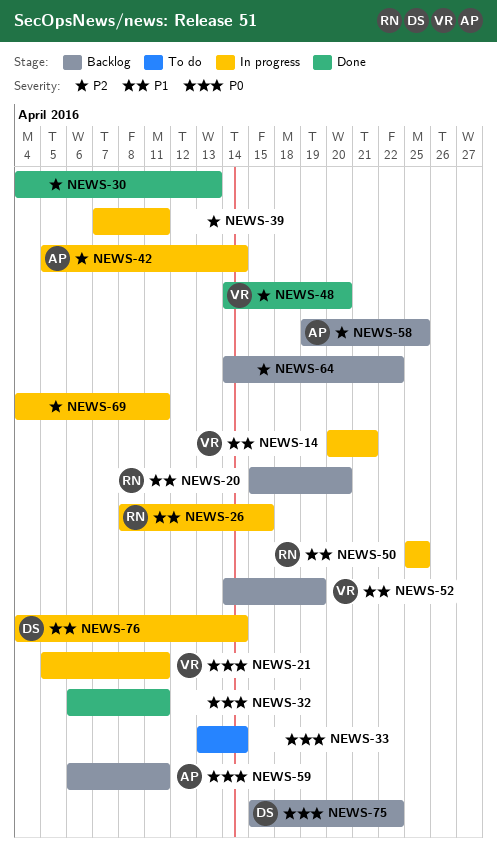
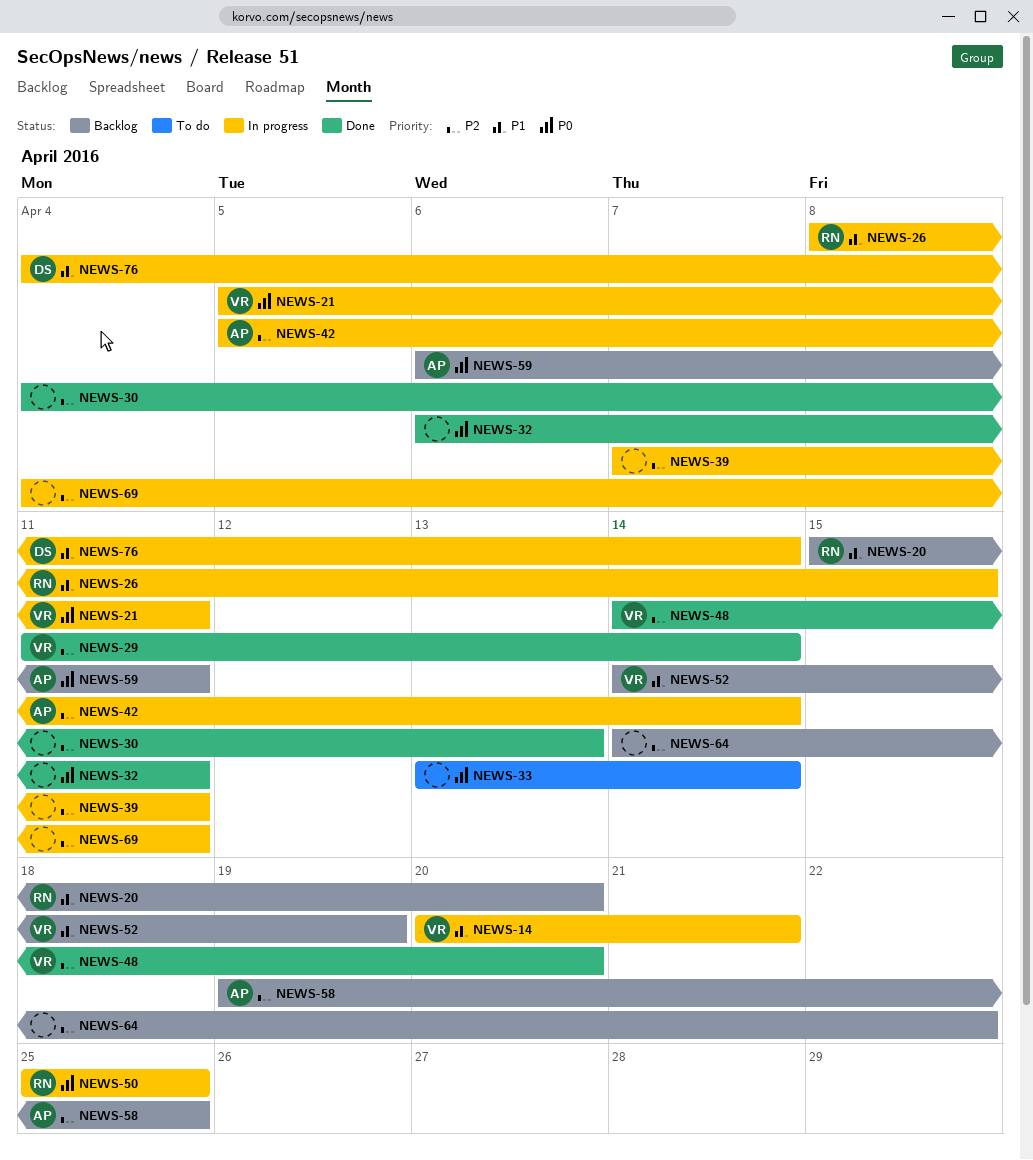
NEWS-29: none -> present
NEWS-50, priority: P1 -> P0
NEWS-75: present -> none

